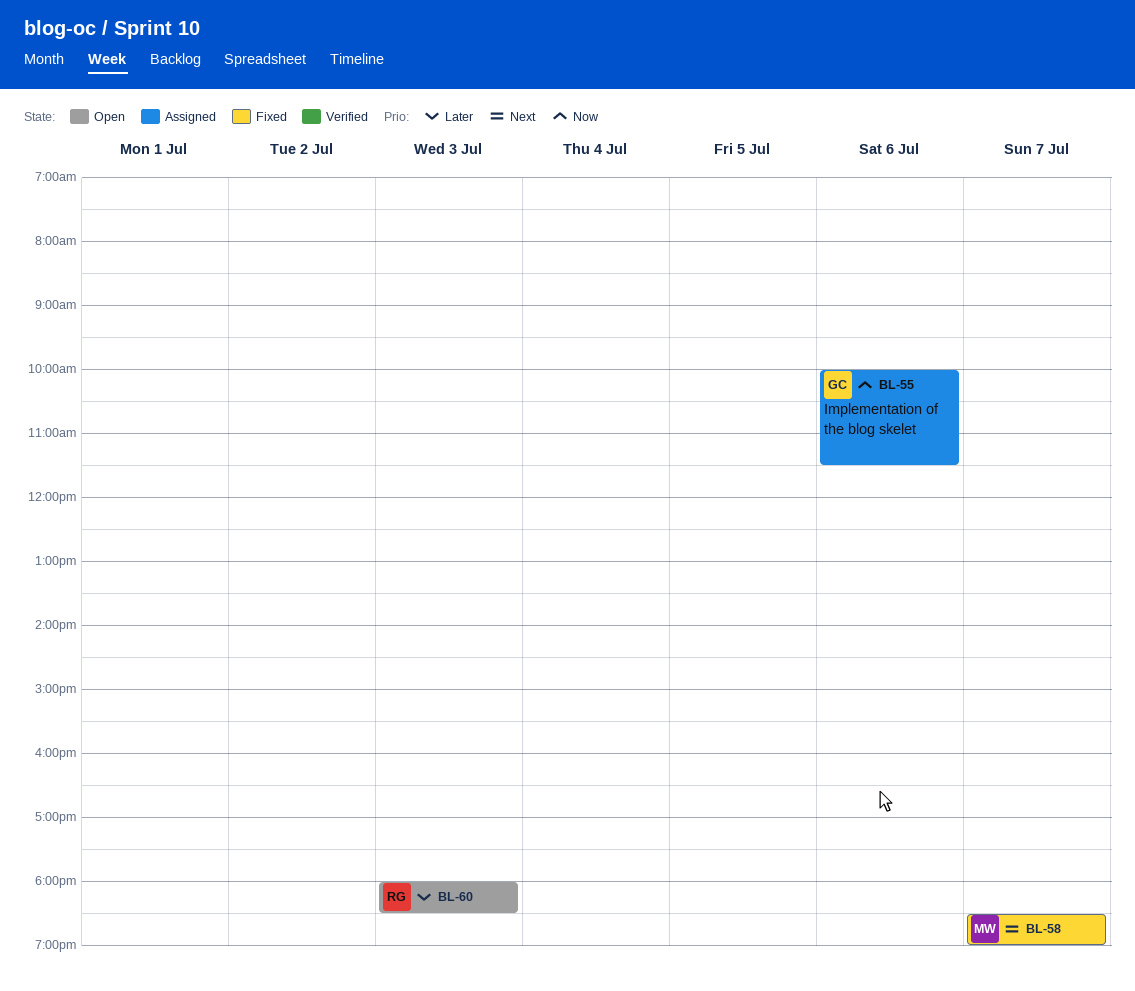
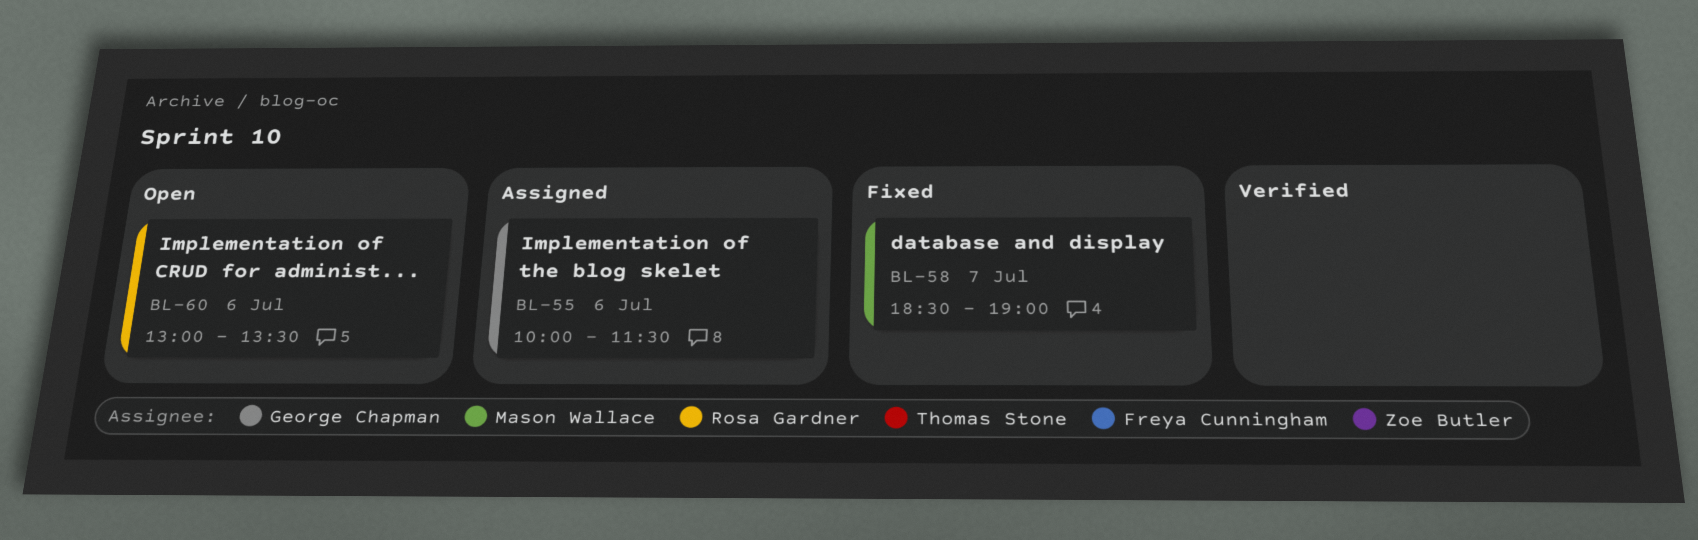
BL-60, day: Jul 3 -> Jul 6
BL-60, begins: 18:00 -> 13:00
BL-60, ends: 18:30 -> 13:30

